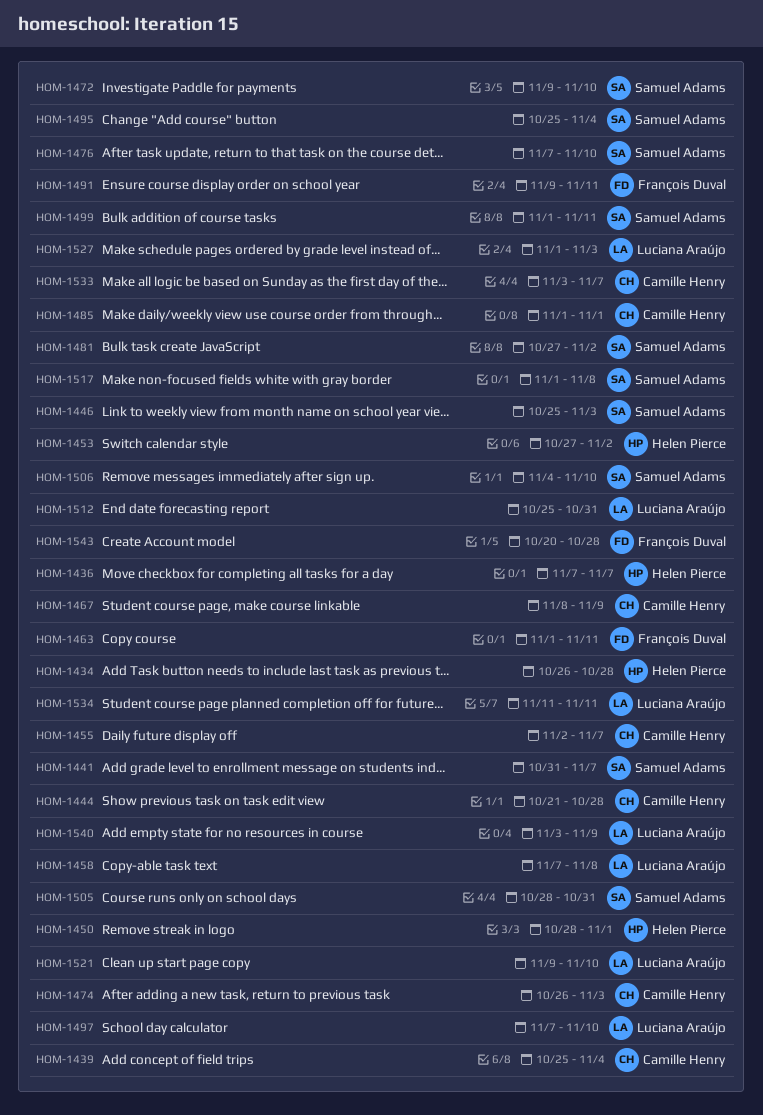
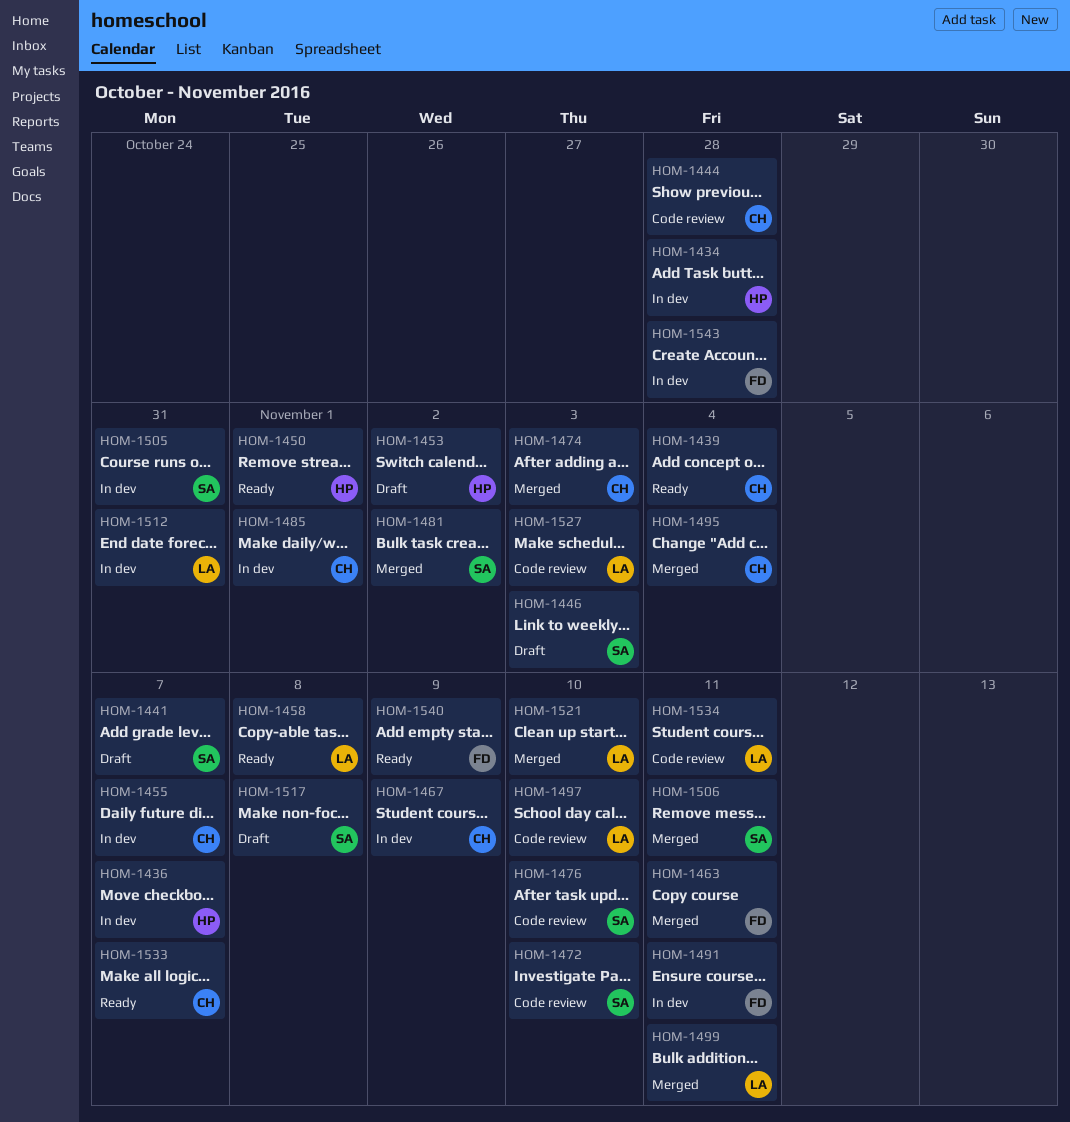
HOM-1495, owner: Samuel Adams -> Camille Henry
HOM-1499, owner: Samuel Adams -> Luciana Araújo
HOM-1506, due: Nov 10 -> Nov 11
HOM-1540, owner: Luciana Araújo -> François Duval

